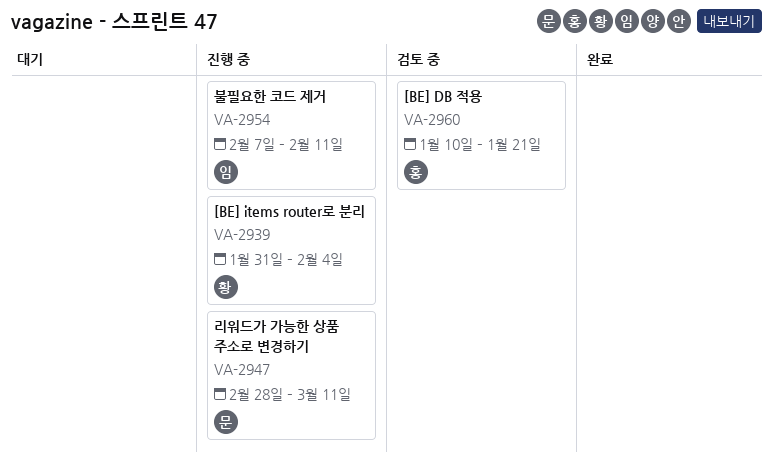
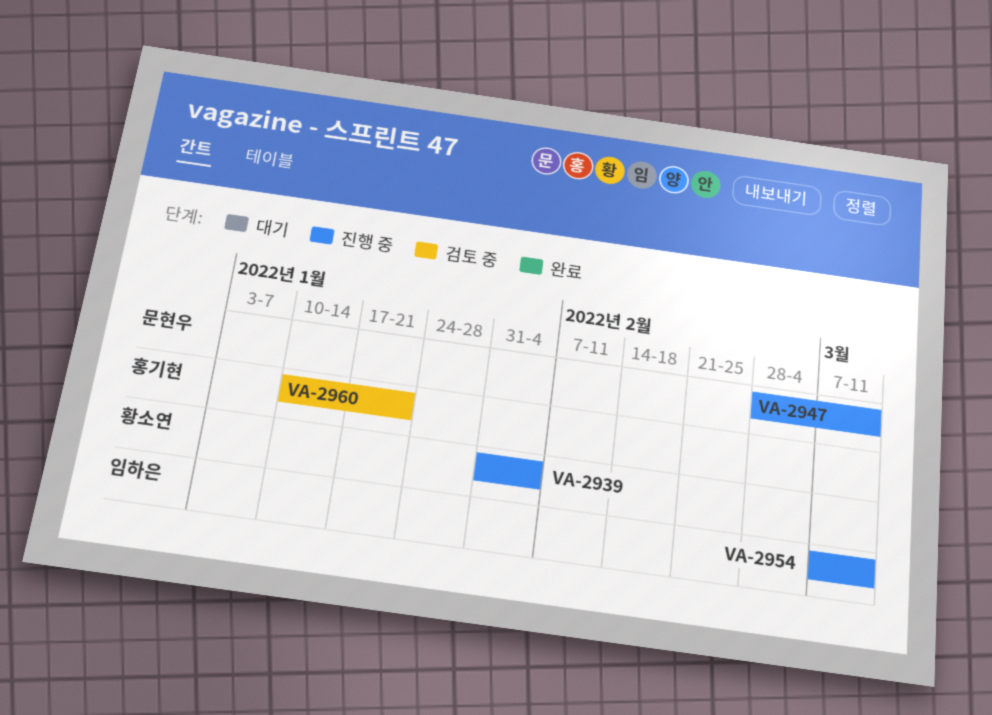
VA-2954, start: Feb 7 -> Mar 7
VA-2954, due: Feb 11 -> Mar 11

